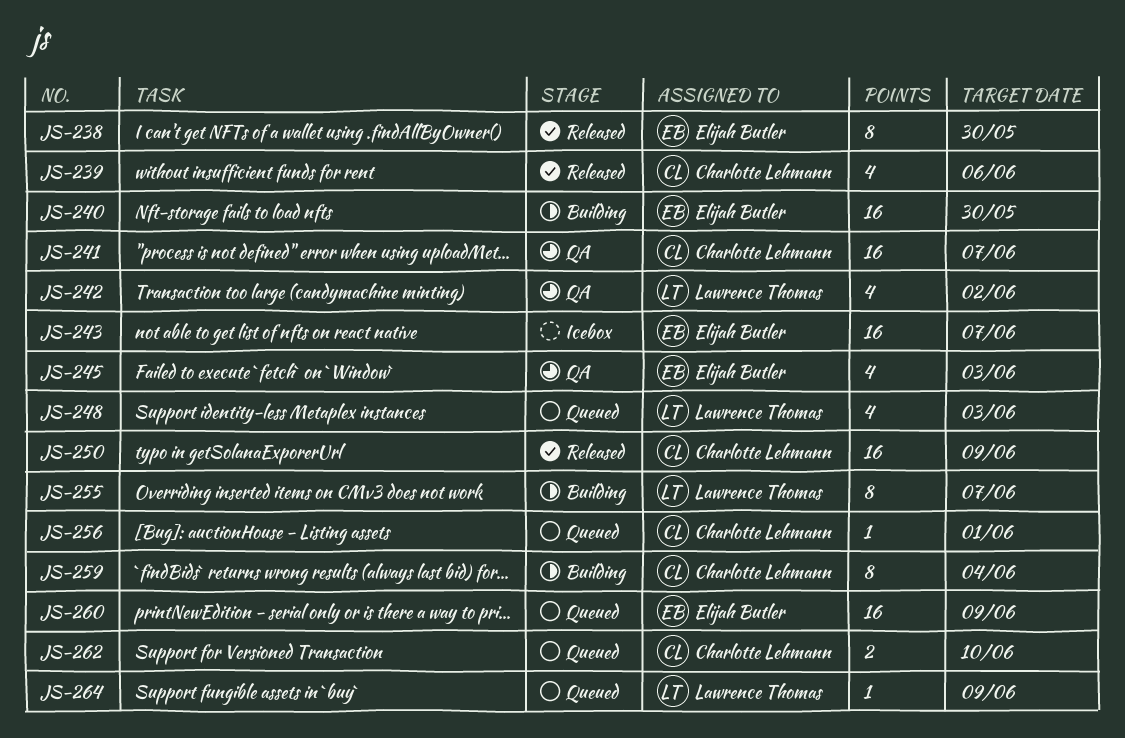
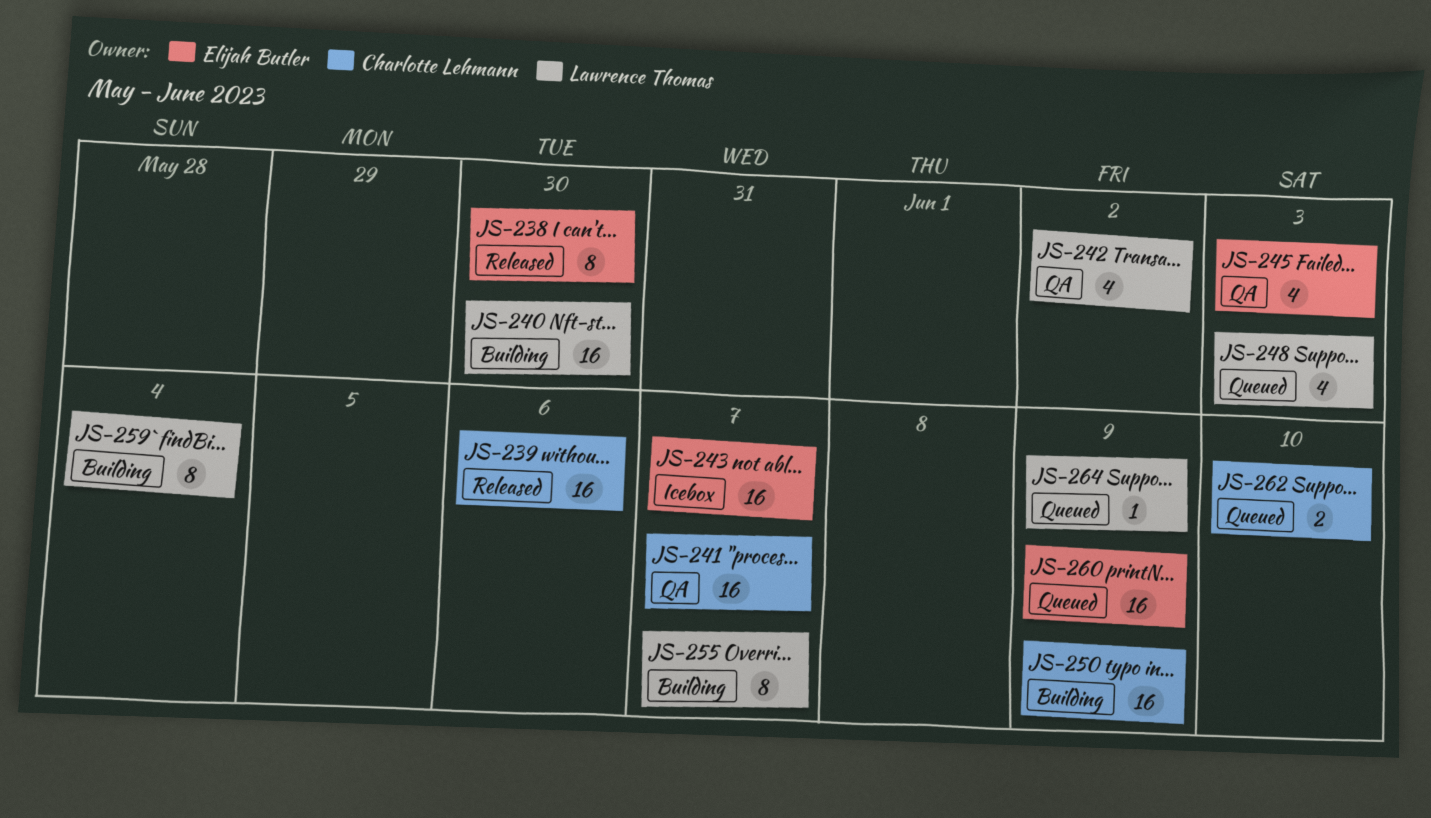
JS-239, estimate: 4 -> 16
JS-240, owner: Elijah Butler -> Lawrence Thomas
JS-250, status: Released -> Building
JS-256: present -> none
JS-259, owner: Charlotte Lehmann -> Lawrence Thomas

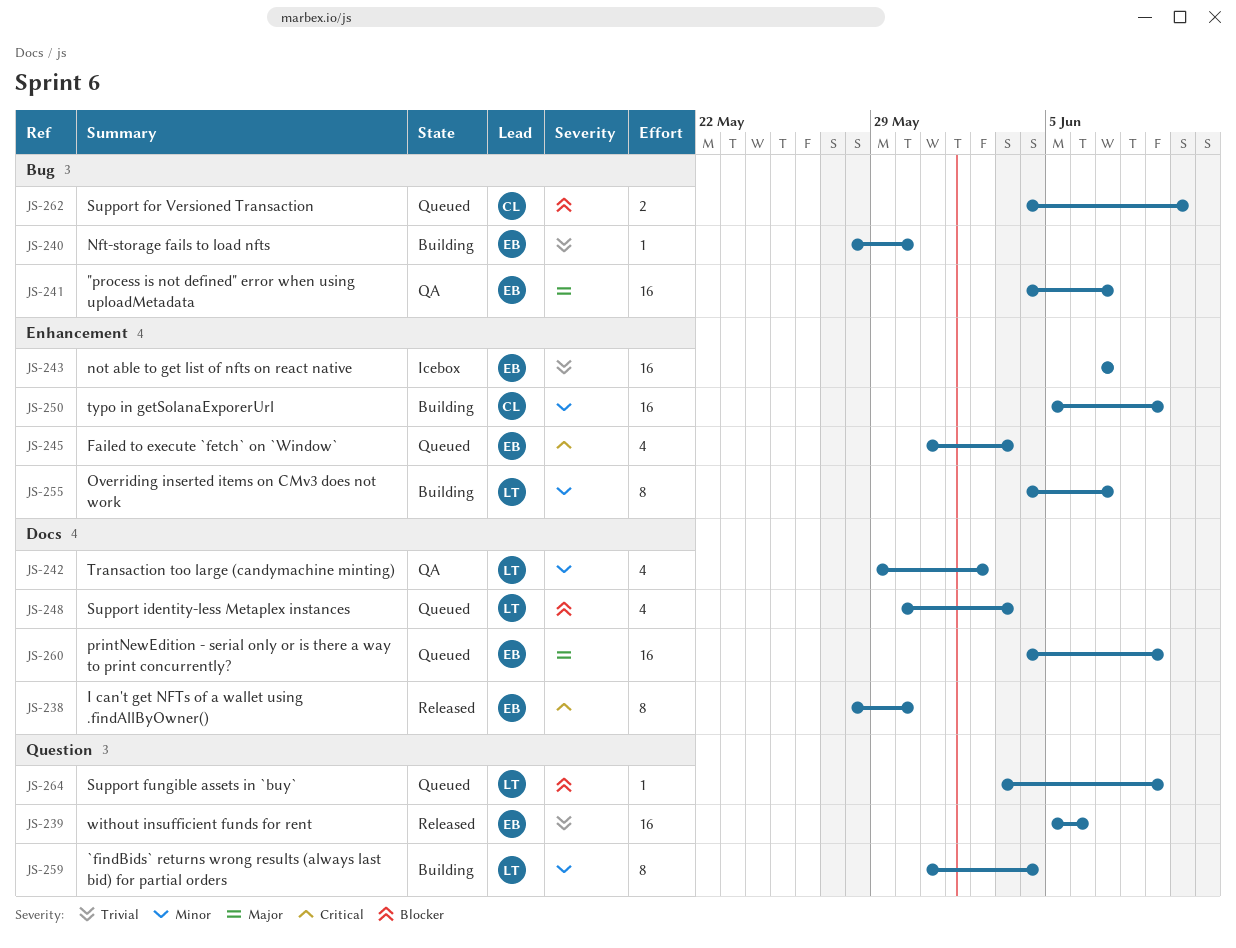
JS-239, owner: Charlotte Lehmann -> Elijah Butler
JS-240, owner: Lawrence Thomas -> Elijah Butler
JS-240, estimate: 16 -> 1
JS-241, owner: Charlotte Lehmann -> Elijah Butler
JS-245, status: QA -> Queued

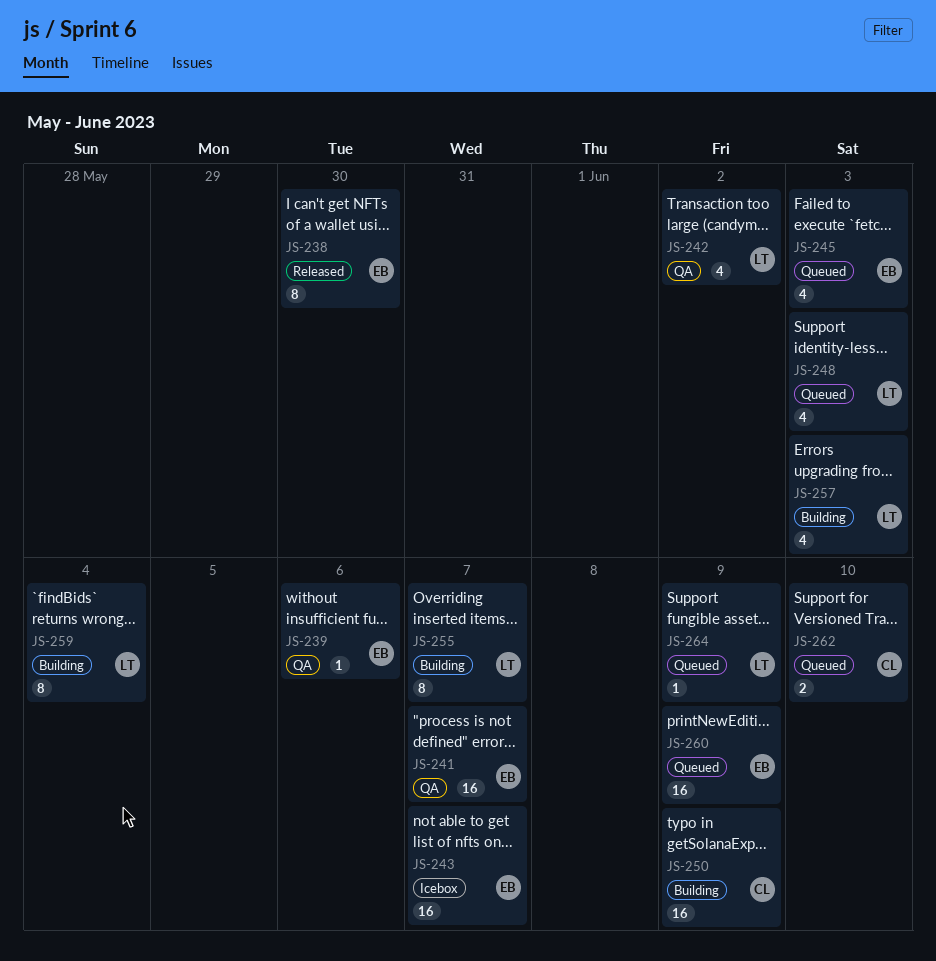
JS-239, status: Released -> QA
JS-239, estimate: 16 -> 1
JS-240: present -> none
JS-257: none -> present

